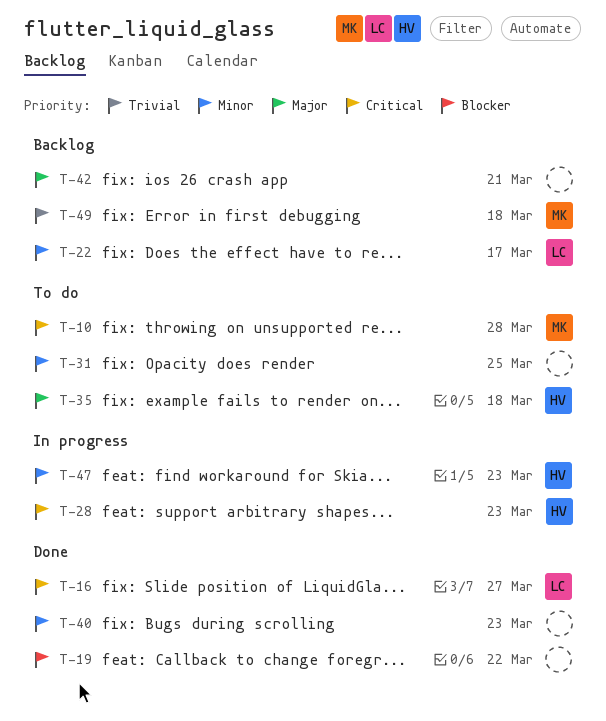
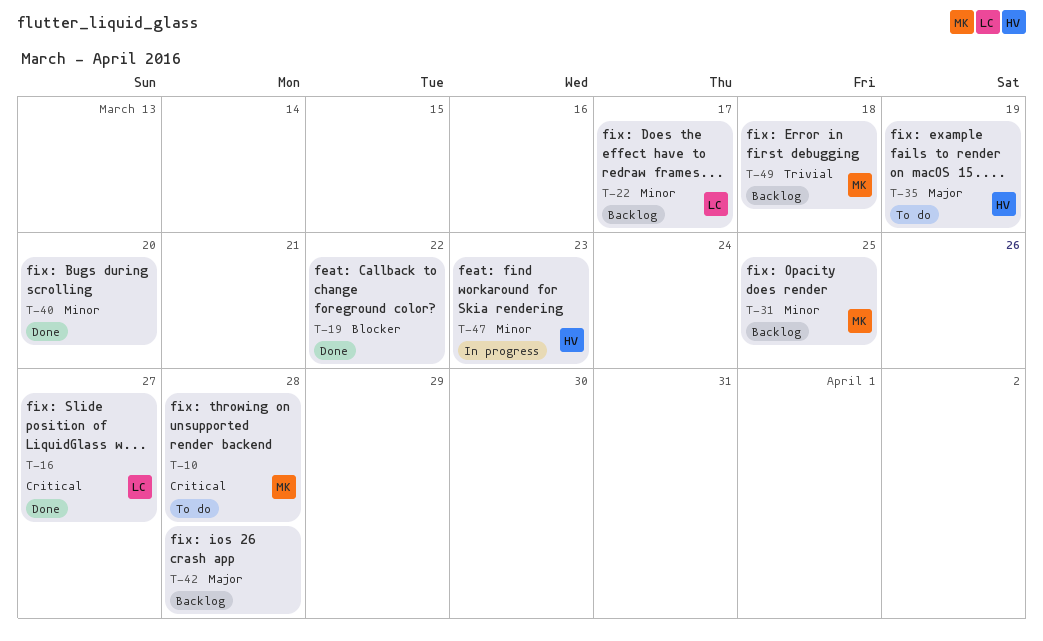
T-28: present -> none
T-31, status: To do -> Backlog
T-31, owner: none -> MK
T-35, due: Mar 18 -> Mar 19
T-40, due: Mar 23 -> Mar 20
T-42, due: Mar 21 -> Mar 28

